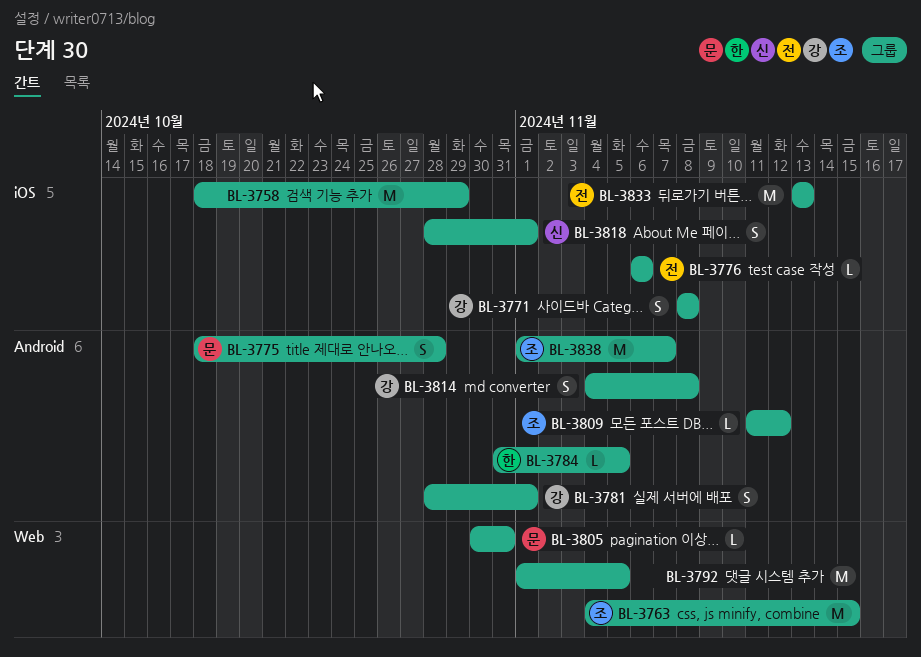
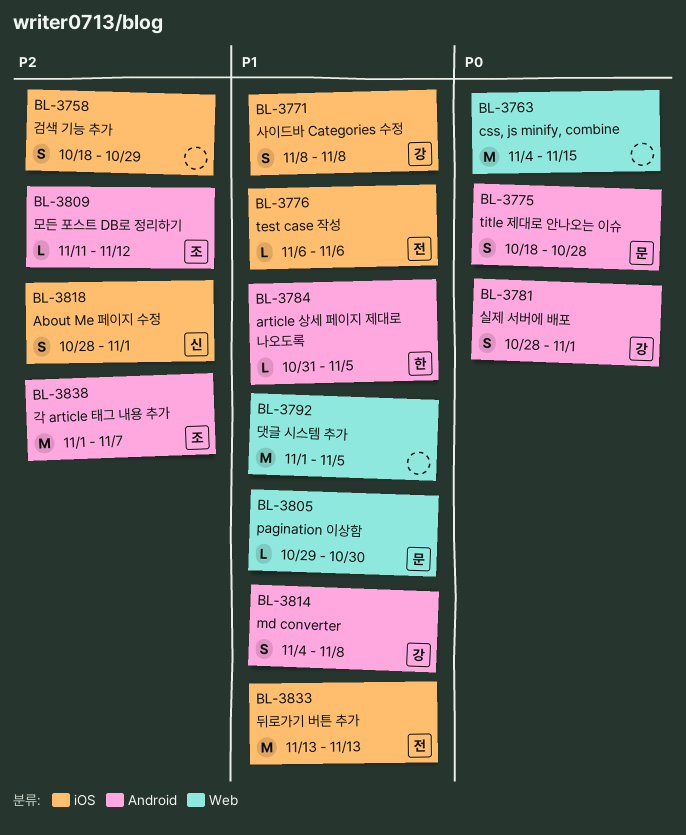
BL-3758, estimate: M -> S
BL-3763, owner: 조 -> none
BL-3805, start: Oct 30 -> Oct 29
BL-3805, due: Oct 31 -> Oct 30

